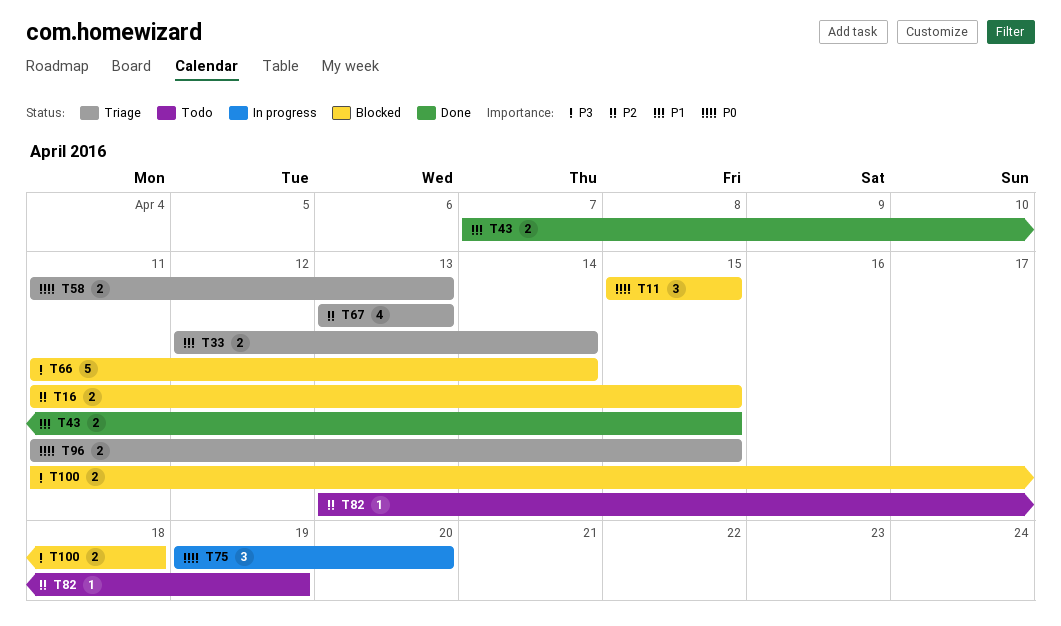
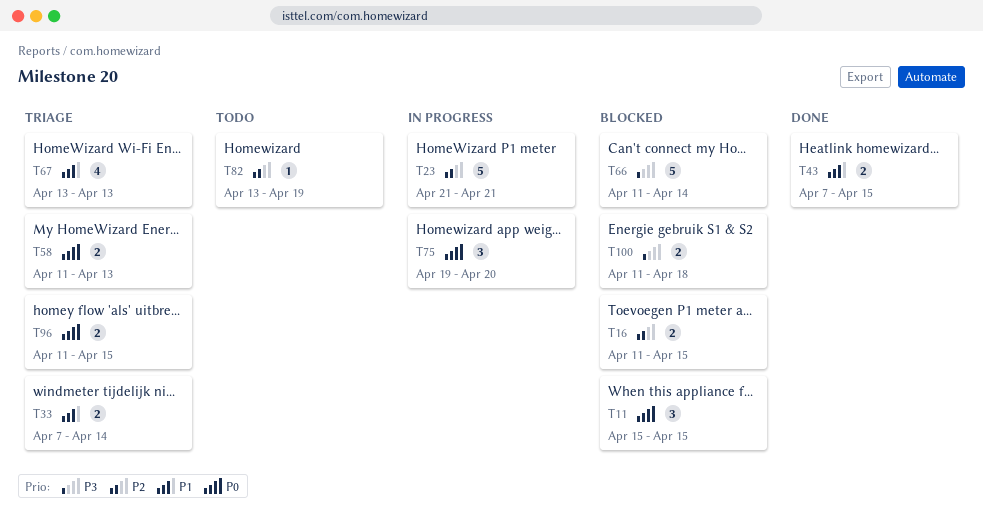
T23: none -> present
T33, start: Apr 12 -> Apr 7
T67, priority: P2 -> P1

